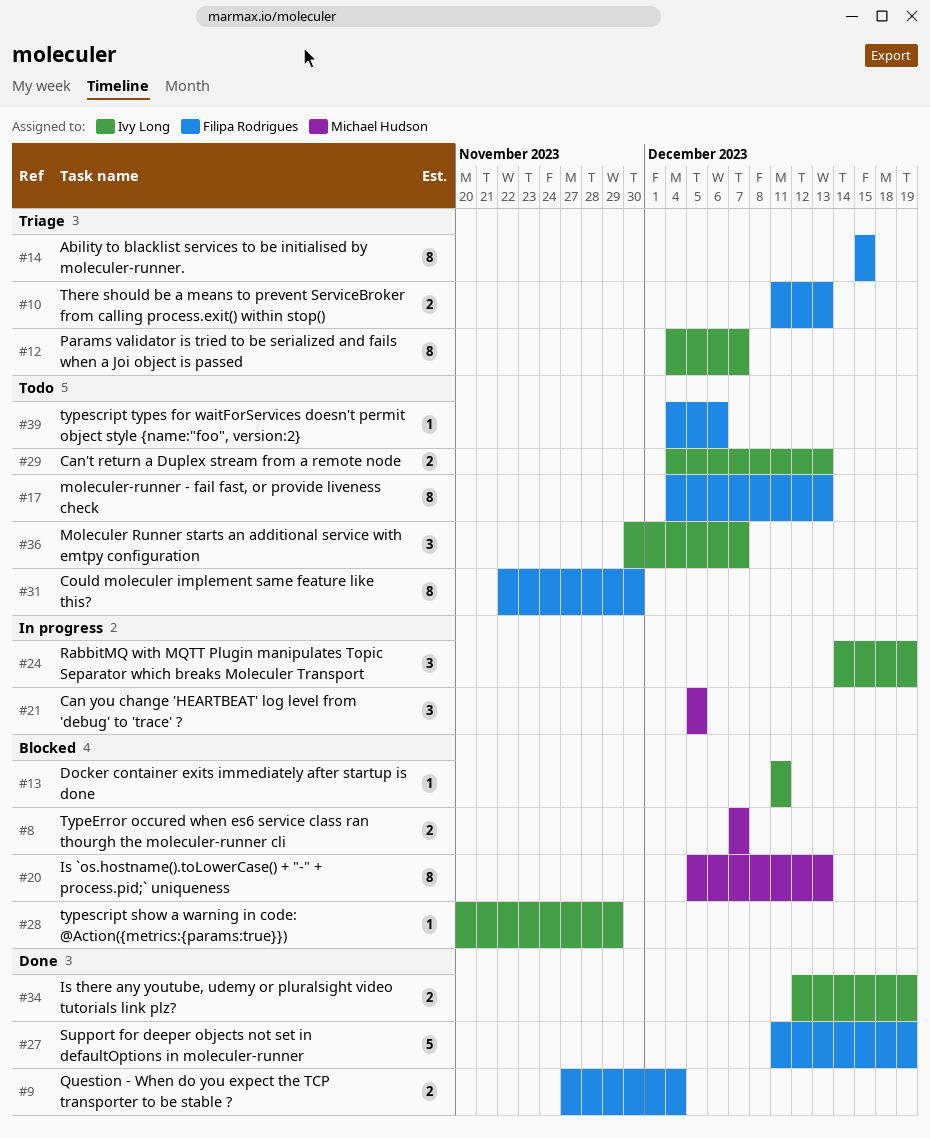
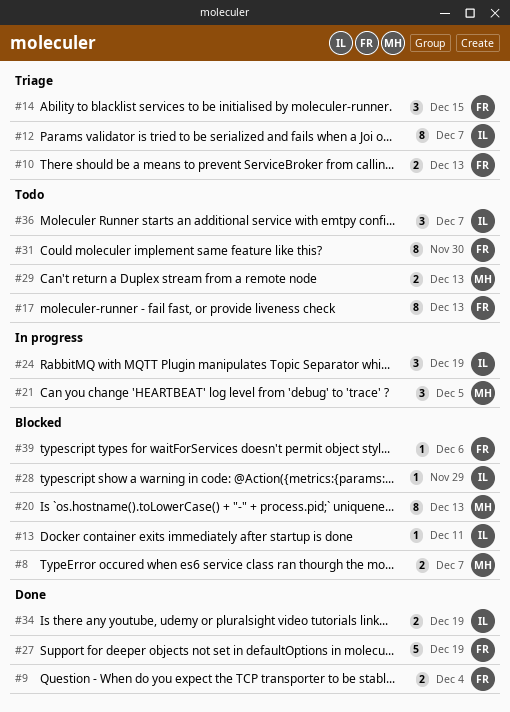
#14, estimate: 8 -> 3
#29, owner: Ivy Long -> Michael Hudson
#39, status: Todo -> Blocked

